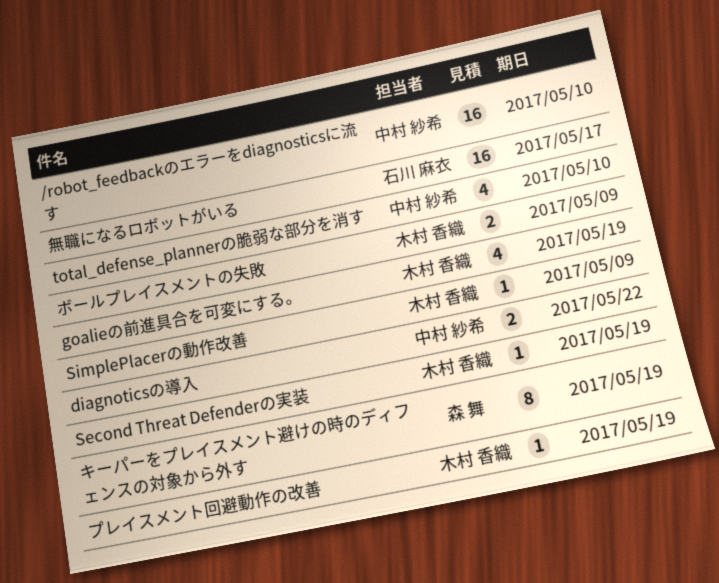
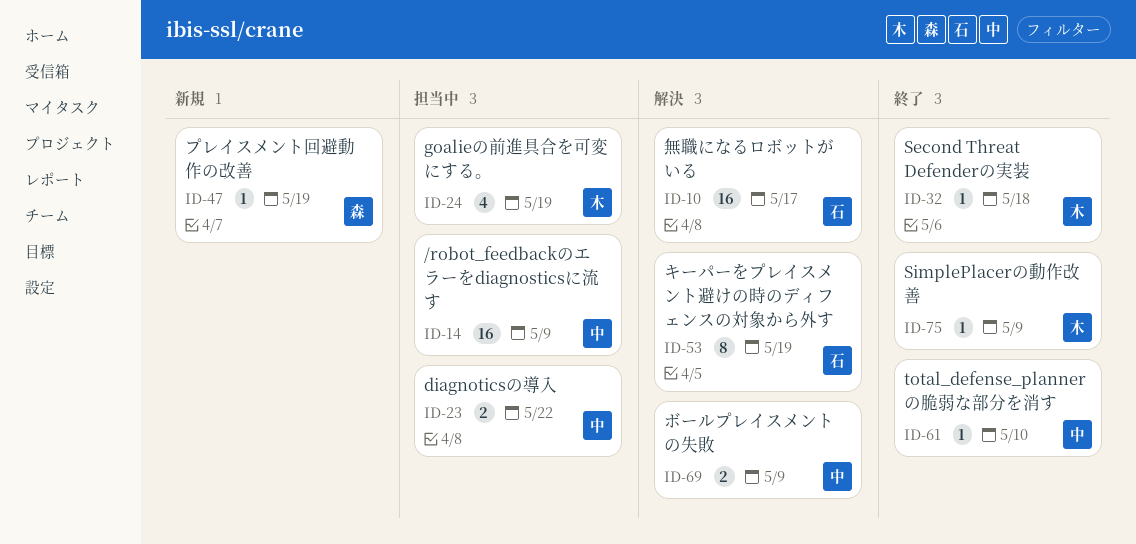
/robot_feedbackのエラーをdiagnosticsに流す, due: May 10 -> May 9
Second Threat Defenderの実装, due: May 19 -> May 18
total_defense_plannerの脆弱な部分を消す, estimate: 4 -> 1
キーパーをプレイスメント避けの時のディフェンスの対象から外す, owner: 森 舞 -> 石川 麻衣
プレイスメント回避動作の改善, owner: 木村 香織 -> 森 舞
ボールプレイスメントの失敗, owner: 木村 香織 -> 中村 紗希

